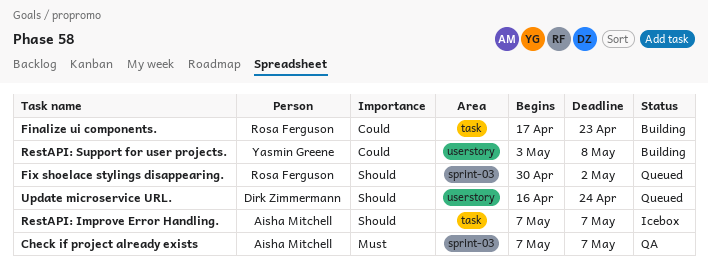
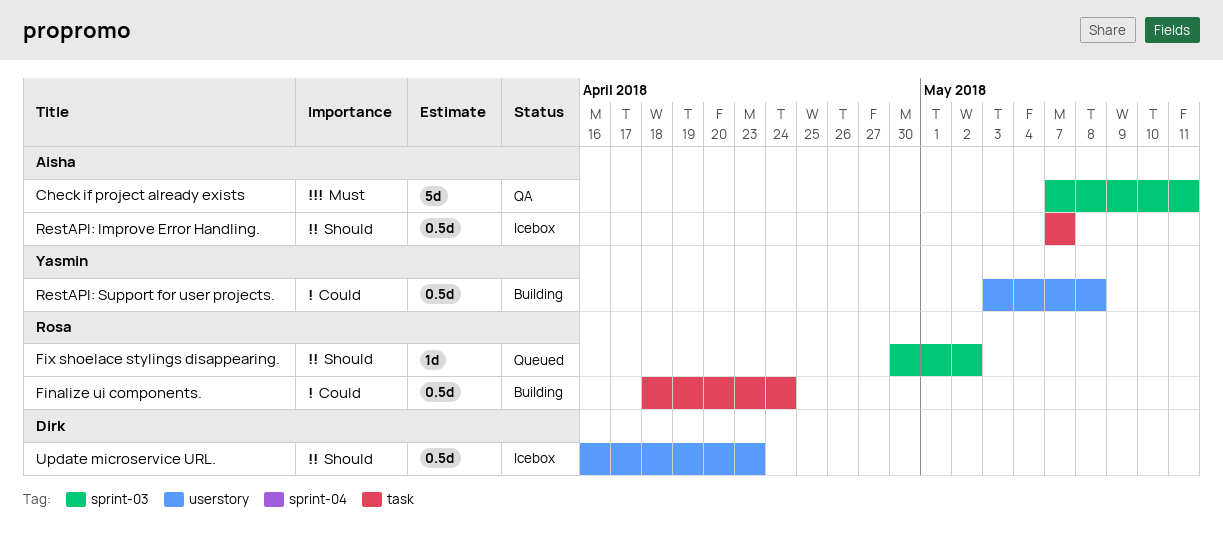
Check if project already exists, due: May 7 -> May 11
Finalize ui components., start: Apr 17 -> Apr 18
Finalize ui components., due: Apr 23 -> Apr 24
Update microservice URL., status: Queued -> Icebox
Update microservice URL., due: Apr 24 -> Apr 23

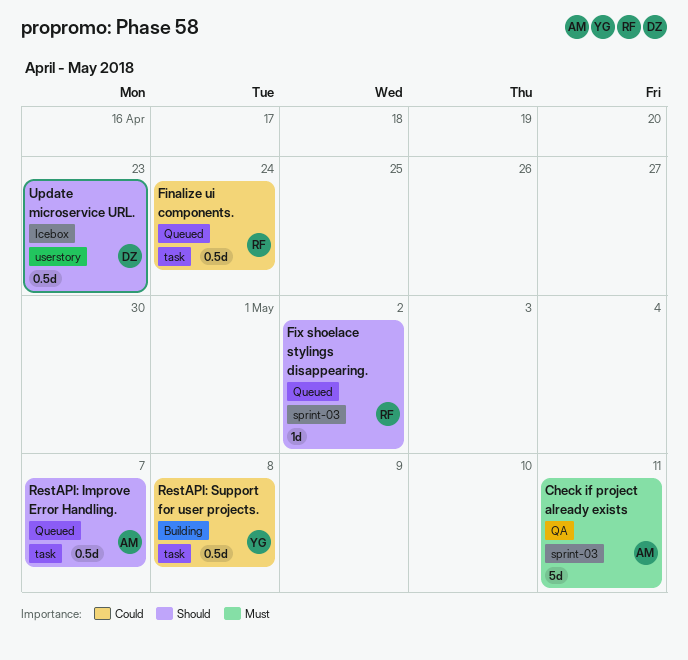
Finalize ui components., status: Building -> Queued
RestAPI: Improve Error Handling., status: Icebox -> Queued
RestAPI: Support for user projects., label: userstory -> task

